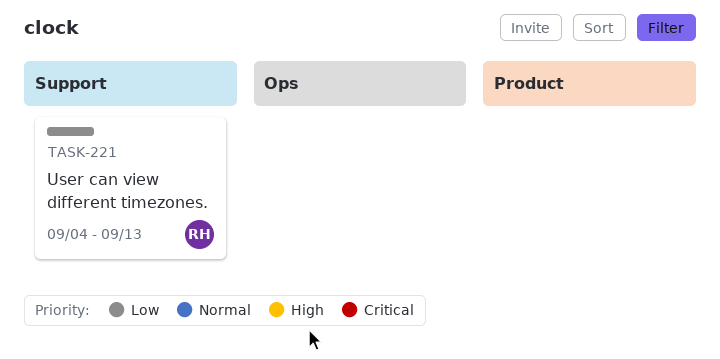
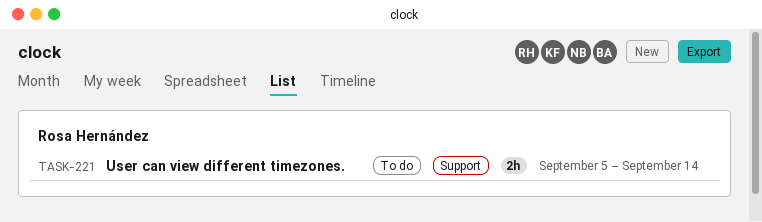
TASK-221, start: Sep 4 -> Sep 5
TASK-221, due: Sep 13 -> Sep 14

